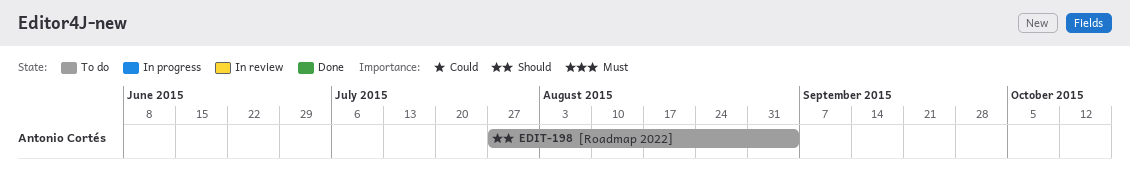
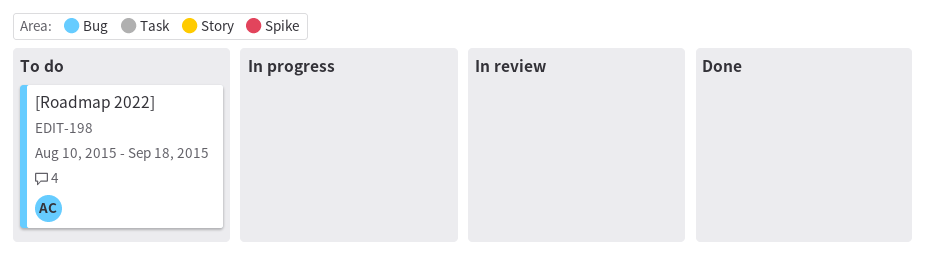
EDIT-198, start: Jul 27 -> Aug 10
EDIT-198, due: Sep 4 -> Sep 18

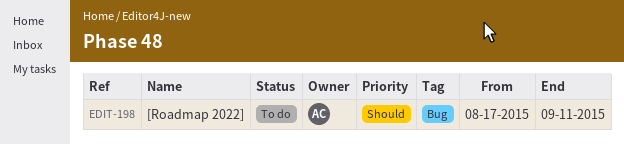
EDIT-198, start: Aug 10 -> Aug 17
EDIT-198, due: Sep 18 -> Sep 11

